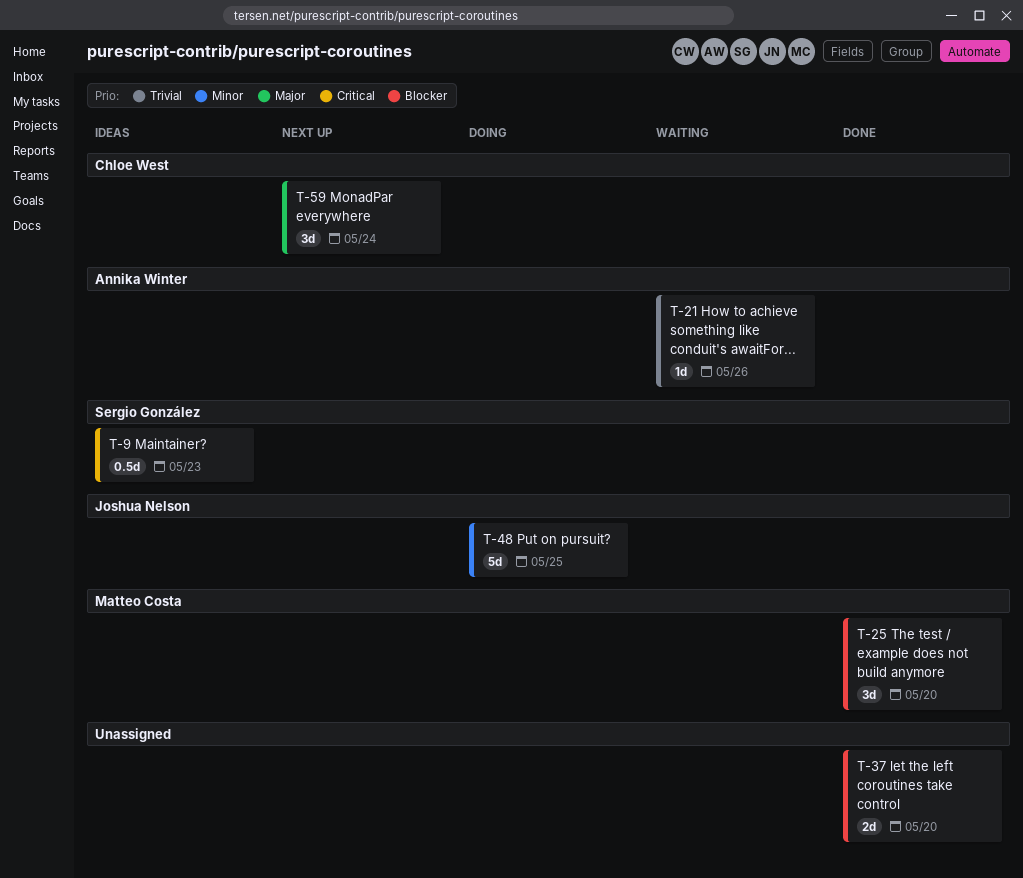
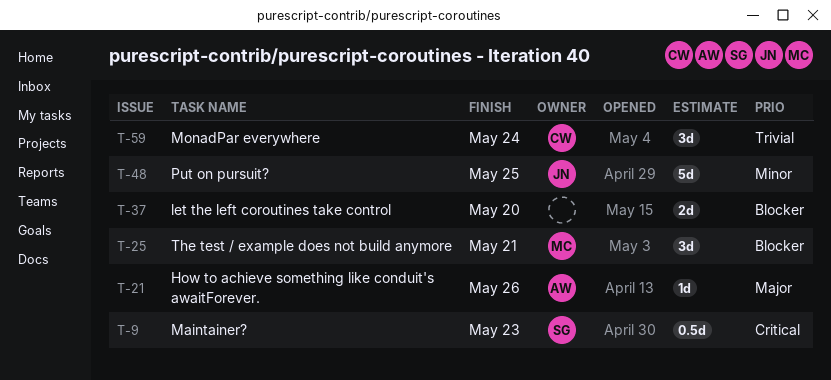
T-21, priority: Trivial -> Major
T-25, due: May 20 -> May 21
T-59, priority: Major -> Trivial

